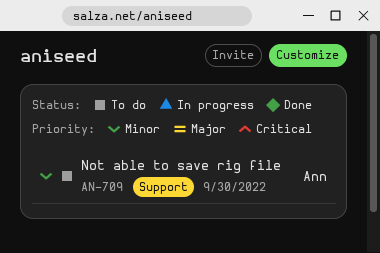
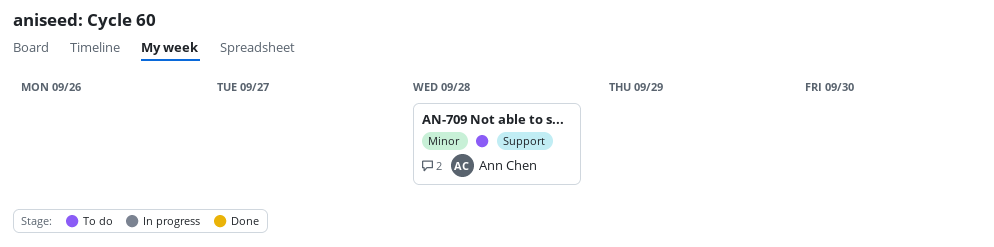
AN-709, due: Sep 30 -> Sep 28

